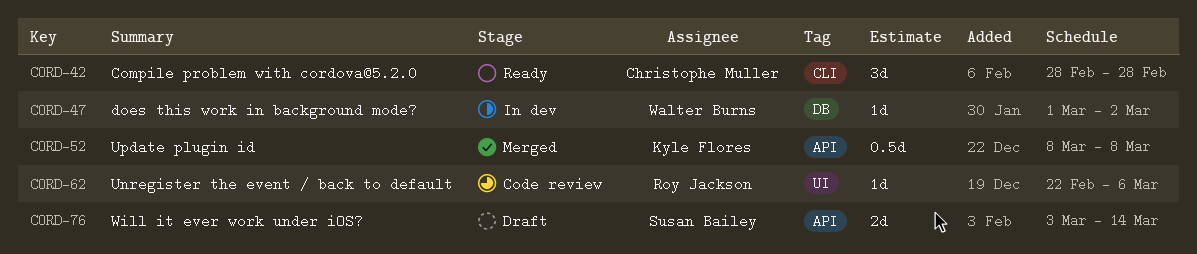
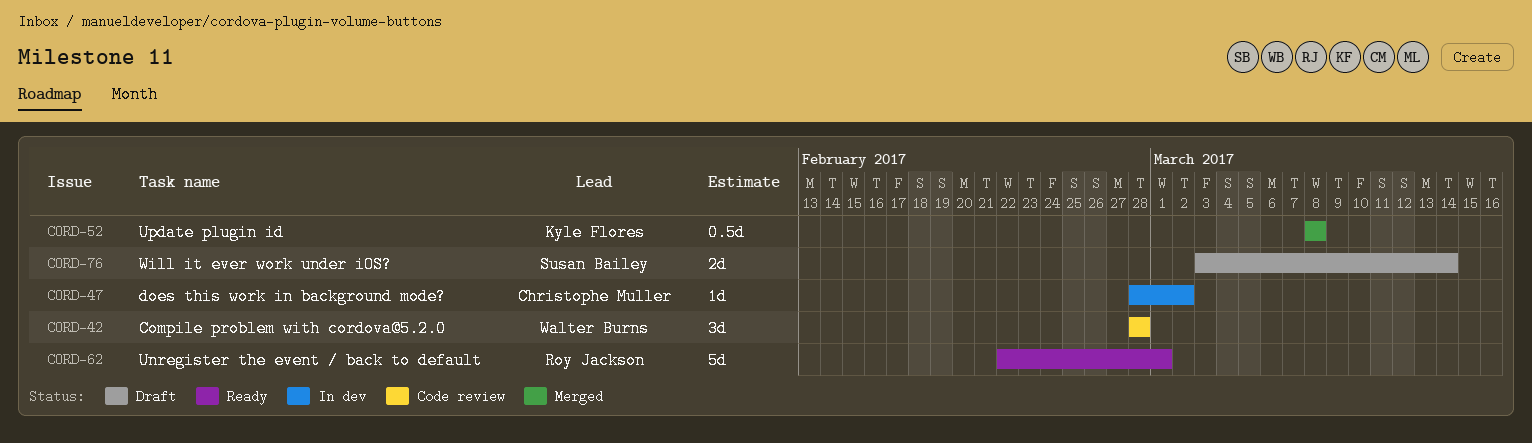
CORD-42, status: Ready -> Code review
CORD-42, owner: Christophe Muller -> Walter Burns
CORD-47, owner: Walter Burns -> Christophe Muller
CORD-47, start: Mar 1 -> Feb 28
CORD-62, status: Code review -> Ready
CORD-62, estimate: 1d -> 5d
CORD-62, due: Mar 6 -> Mar 1

